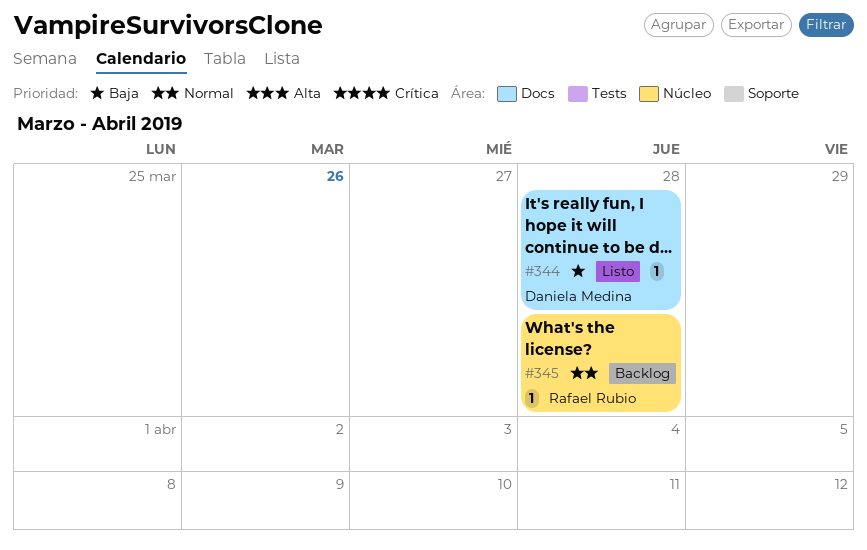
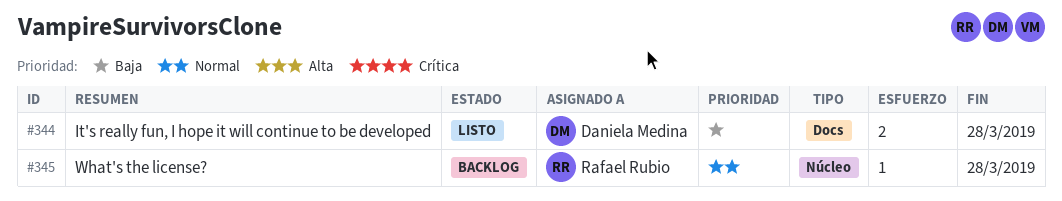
#344, estimate: 1 -> 2

